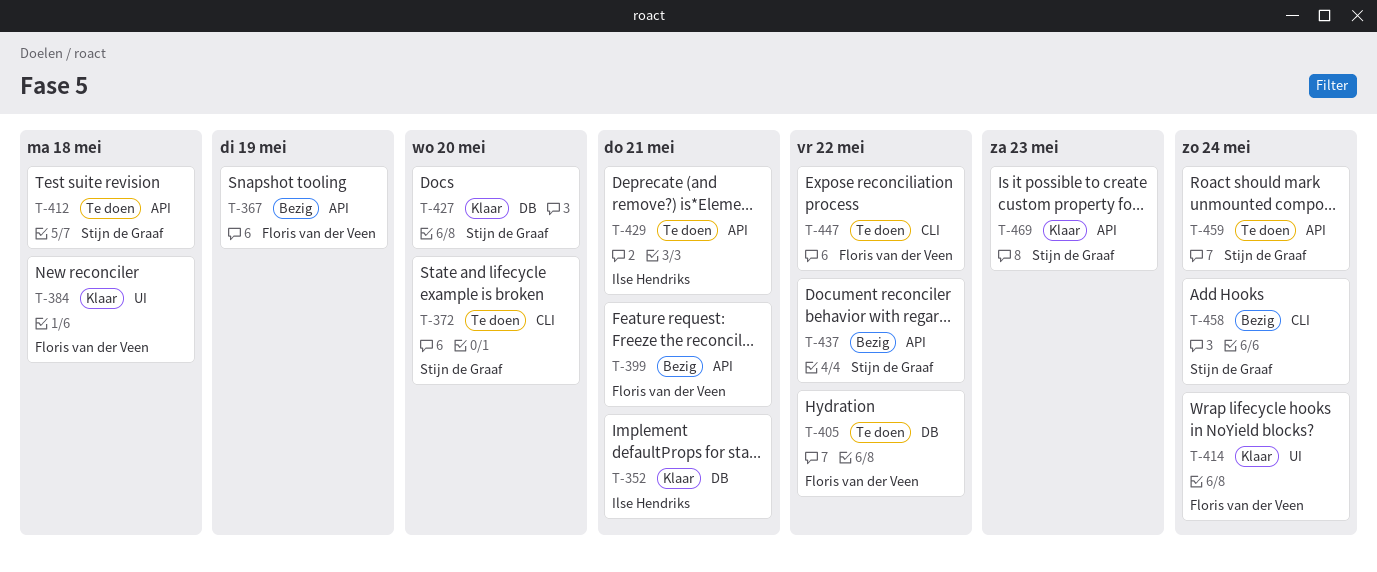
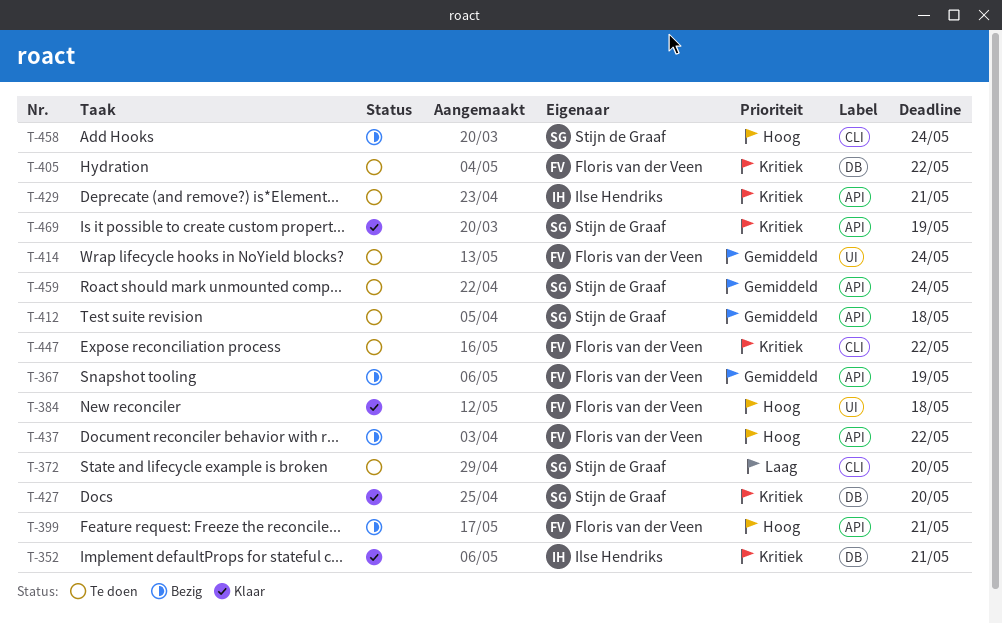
T-414, status: Klaar -> Te doen
T-437, owner: Stijn de Graaf -> Floris van der Veen
T-469, due: May 23 -> May 19

